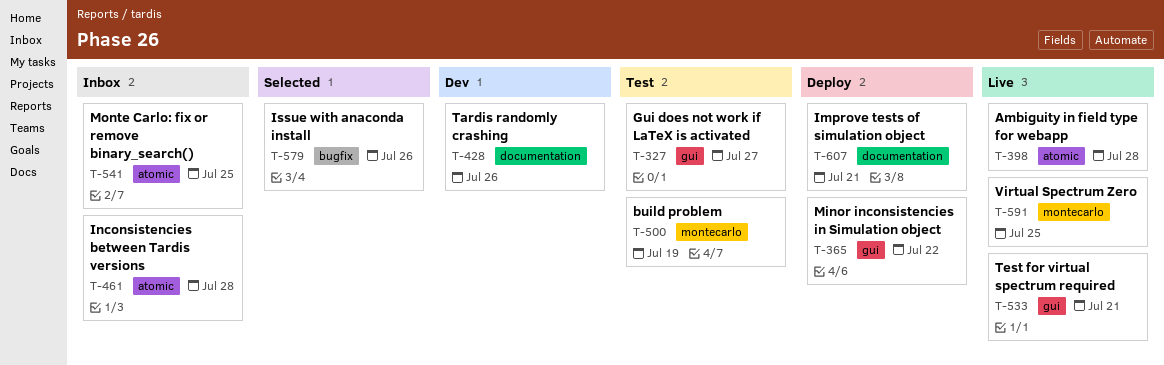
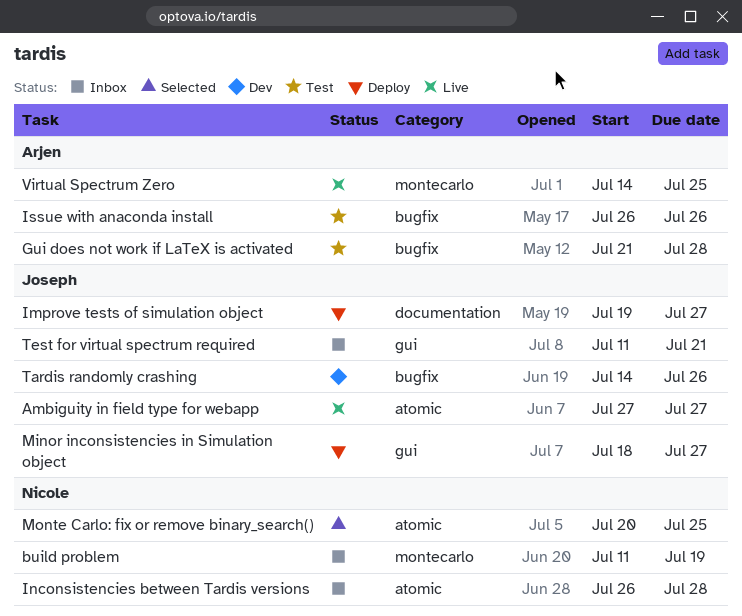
Ambiguity in field type for webapp, due: Jul 28 -> Jul 27
build problem, status: Test -> Inbox
Gui does not work if LaTeX is activated, label: gui -> bugfix
Gui does not work if LaTeX is activated, due: Jul 27 -> Jul 28
Improve tests of simulation object, due: Jul 21 -> Jul 27
Issue with anaconda install, status: Selected -> Test
Minor inconsistencies in Simulation object, due: Jul 22 -> Jul 27
Monte Carlo: fix or remove binary_search(), status: Inbox -> Selected
Tardis randomly crashing, label: documentation -> bugfix
Test for virtual spectrum required, status: Live -> Inbox

